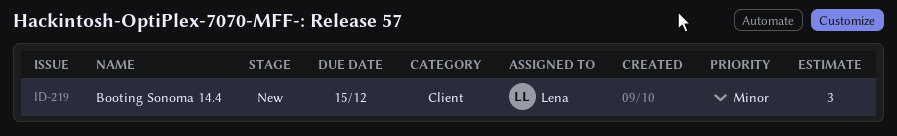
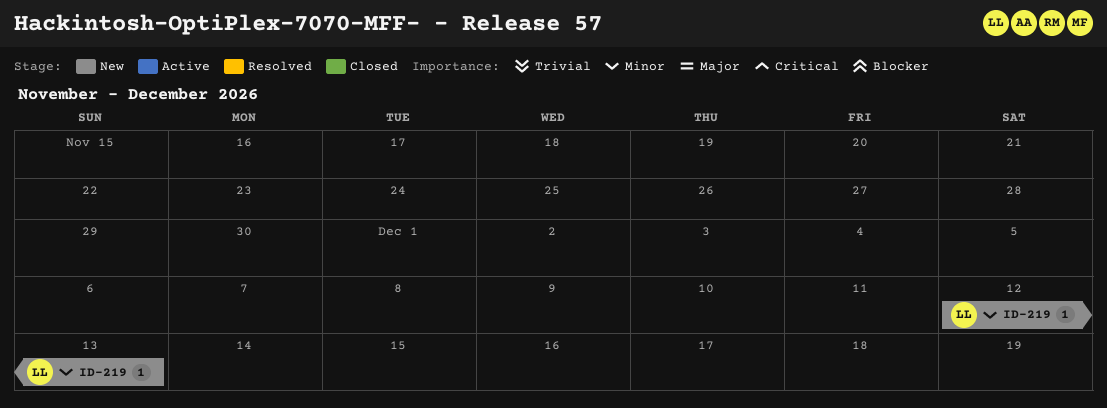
ID-219, estimate: 3 -> 1
ID-219, due: Dec 15 -> Dec 13

